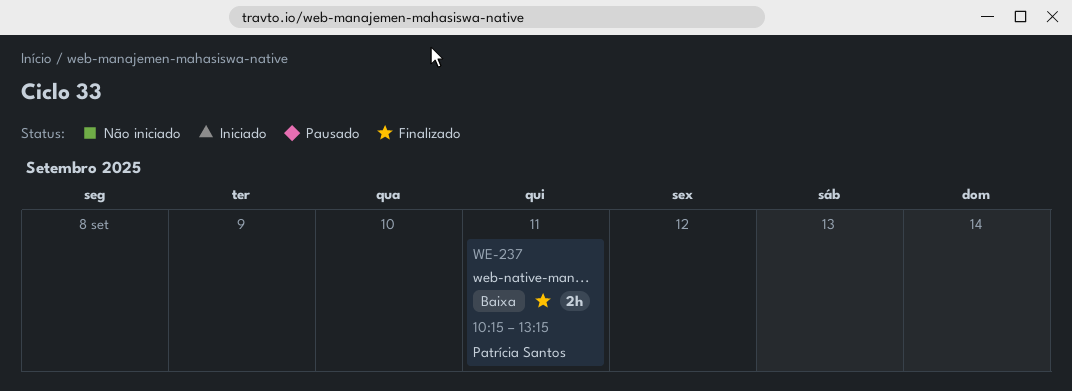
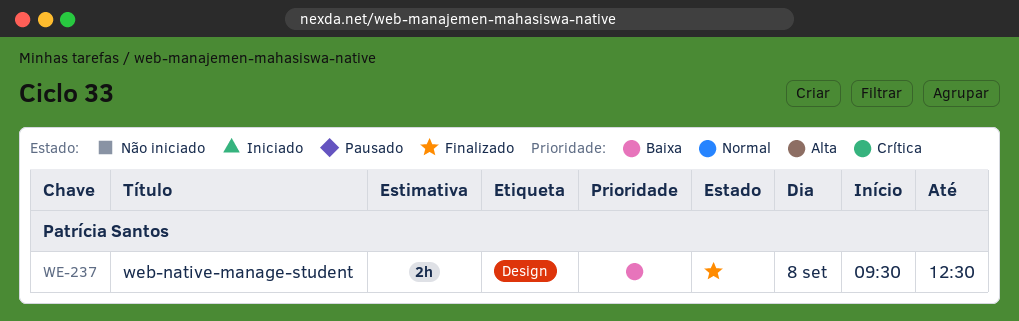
WE-237, day: Sep 11 -> Sep 8
WE-237, begins: 10:15 -> 09:30
WE-237, ends: 13:15 -> 12:30

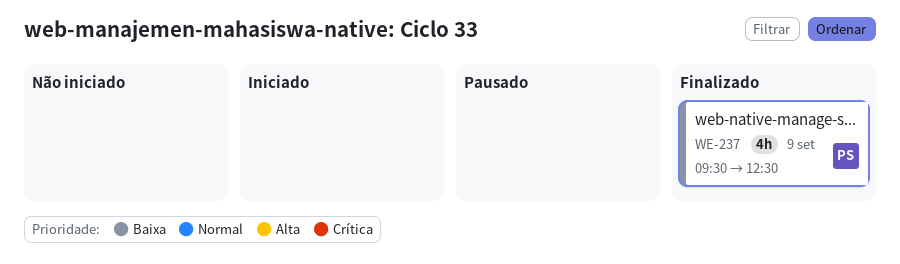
WE-237, estimate: 2h -> 4h
WE-237, day: Sep 8 -> Sep 9

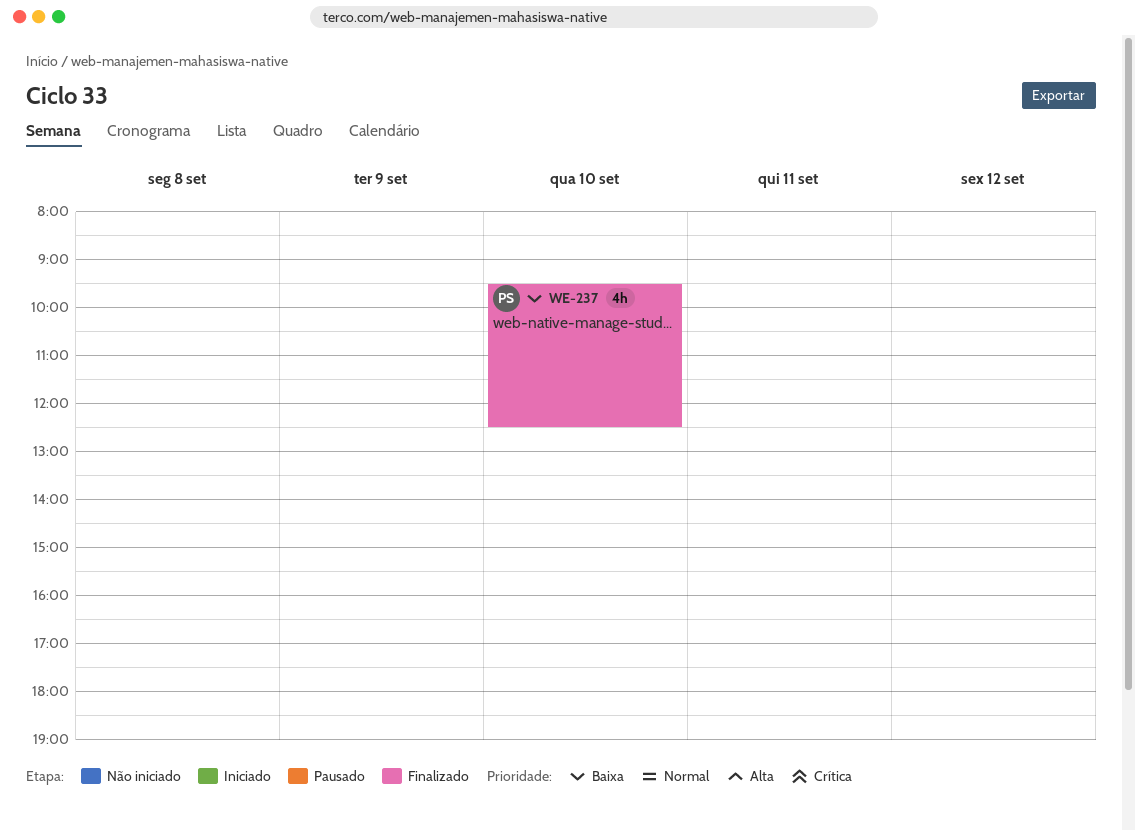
WE-237, day: Sep 9 -> Sep 10

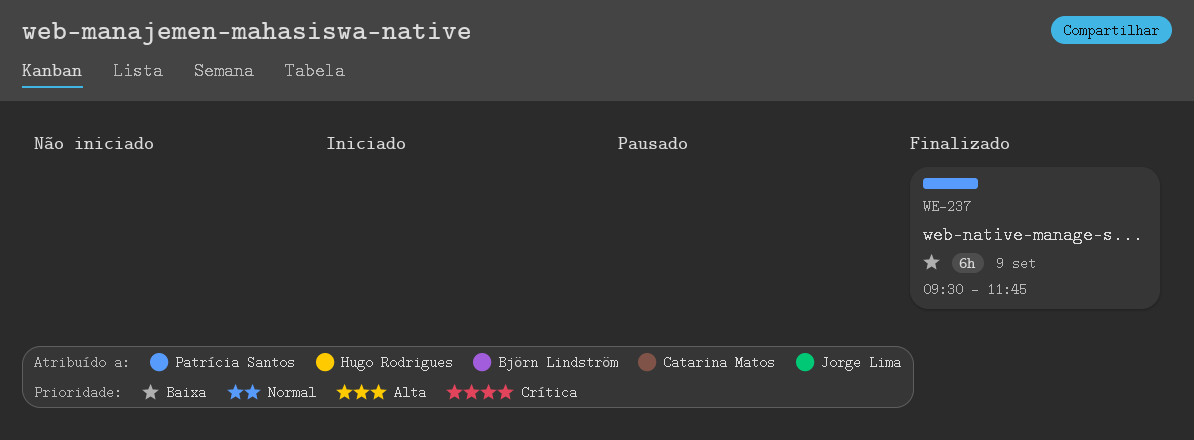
WE-237, estimate: 4h -> 6h
WE-237, day: Sep 10 -> Sep 9
WE-237, ends: 12:30 -> 11:45

